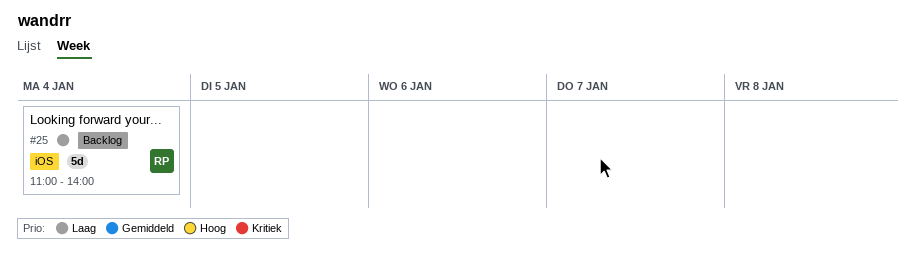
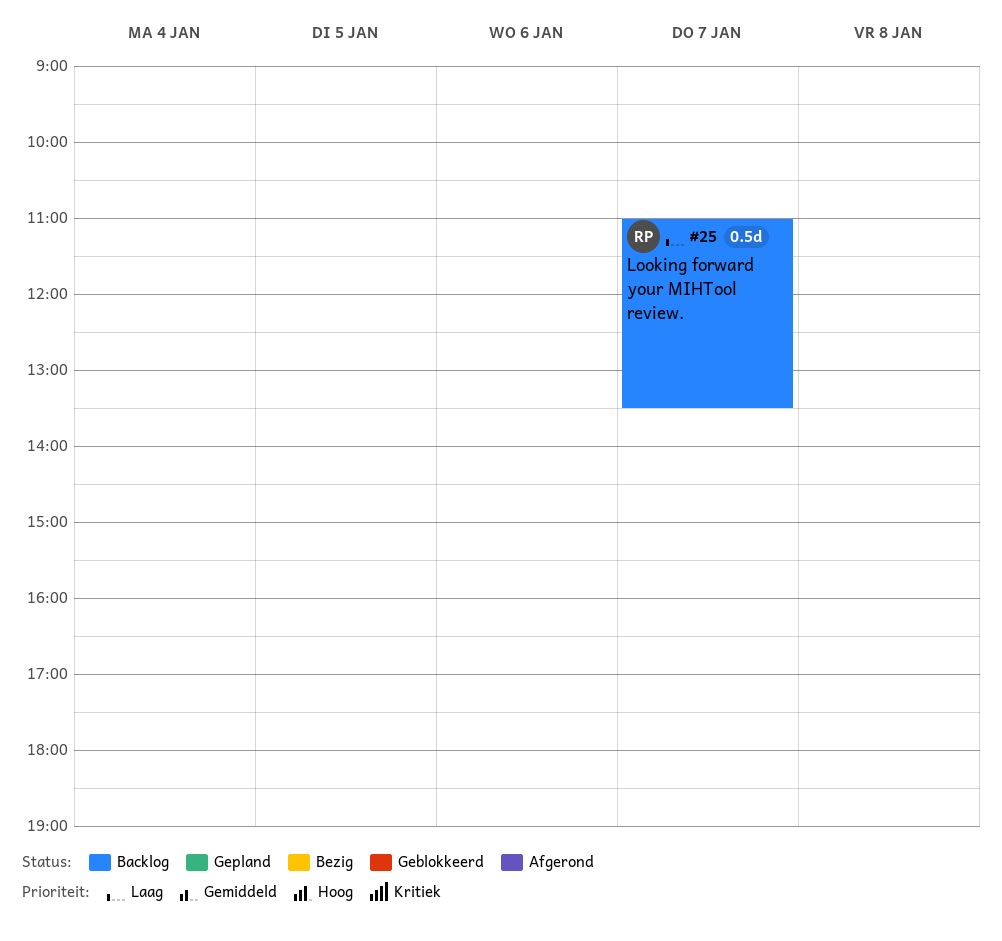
#25, estimate: 5d -> 0.5d
#25, day: Jan 4 -> Jan 7
#25, ends: 14:00 -> 13:30

